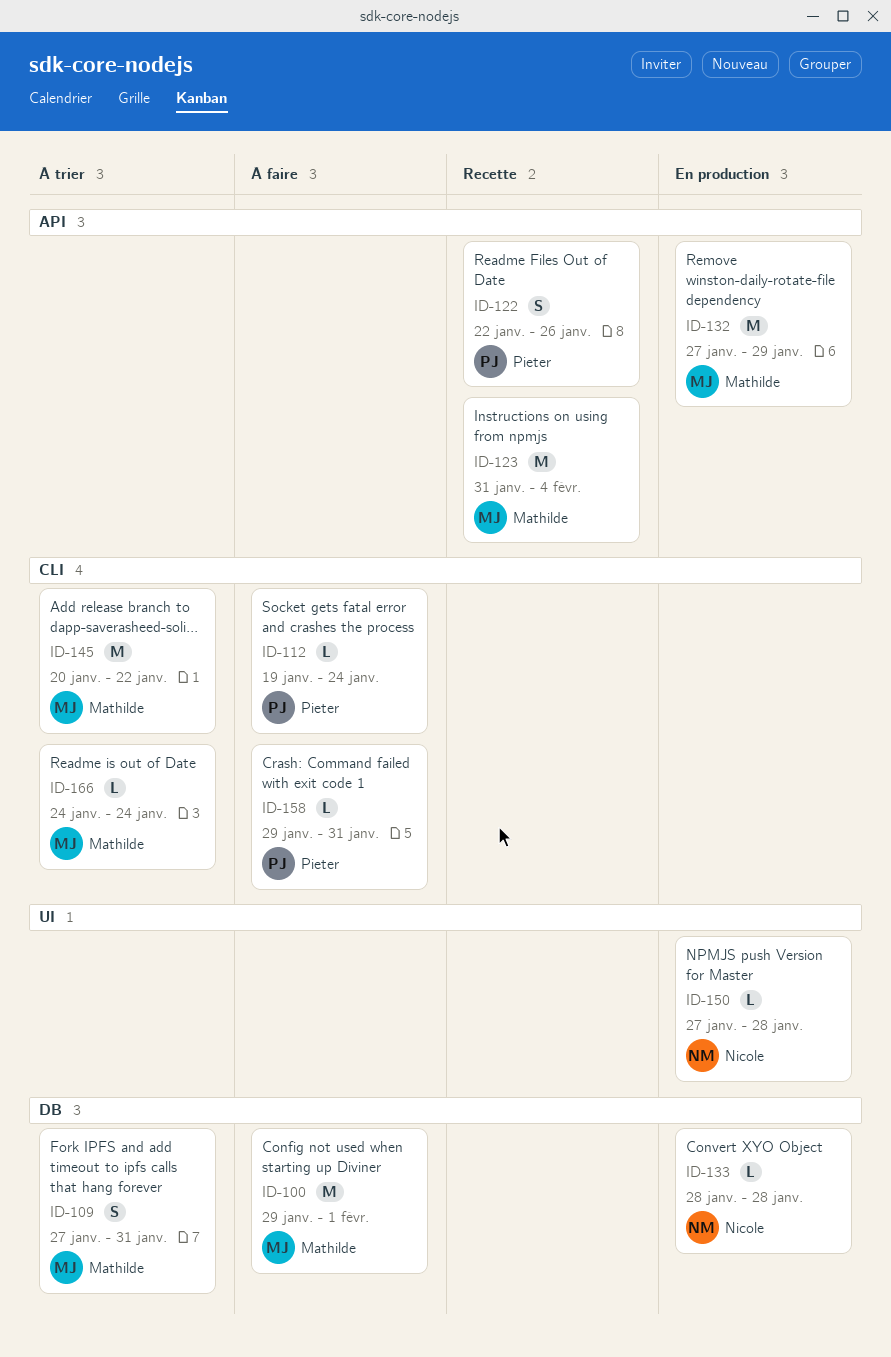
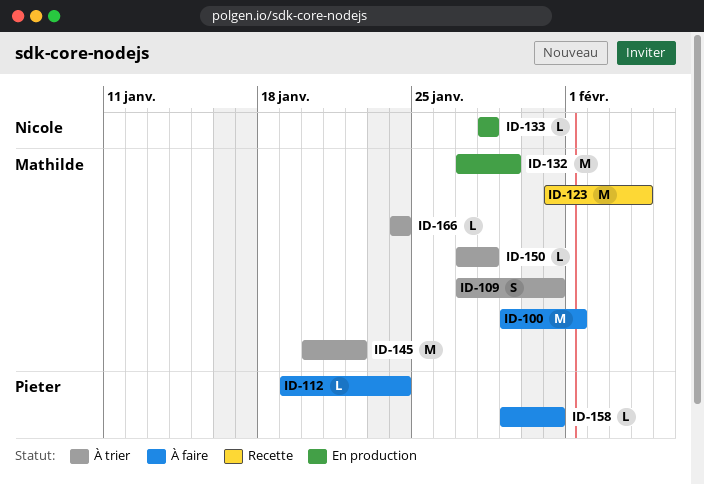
ID-122: present -> none
ID-150, status: En production -> À trier
ID-150, owner: Nicole -> Mathilde

